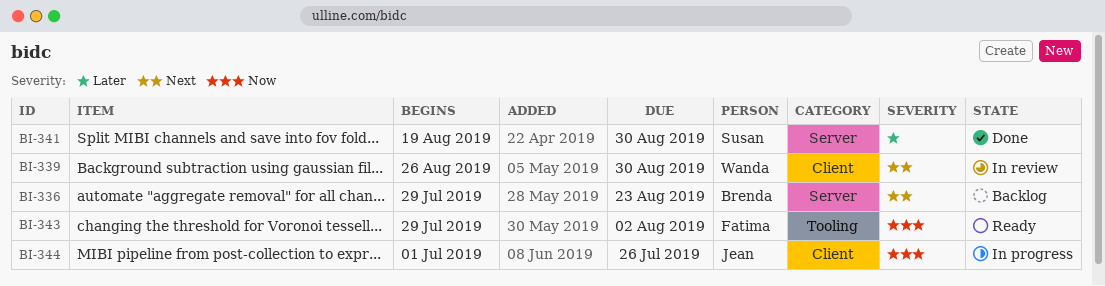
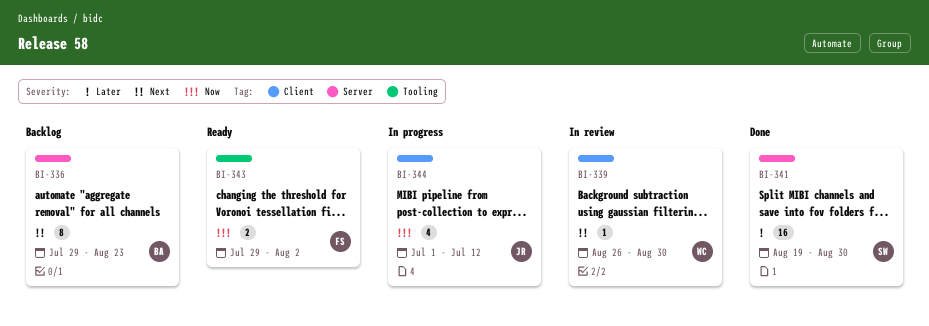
BI-344, due: Jul 26 -> Jul 12

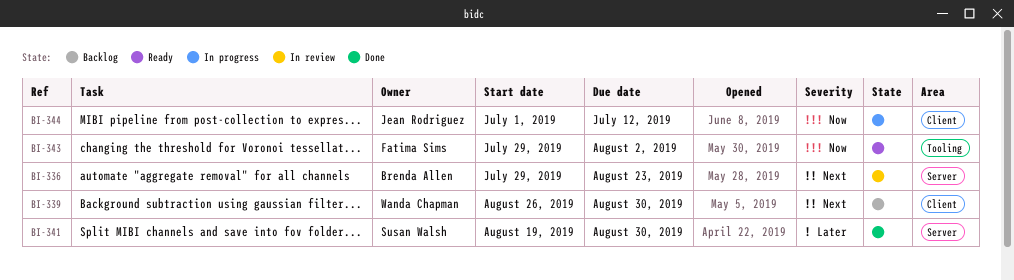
BI-336, status: Backlog -> In review
BI-339, status: In review -> Backlog

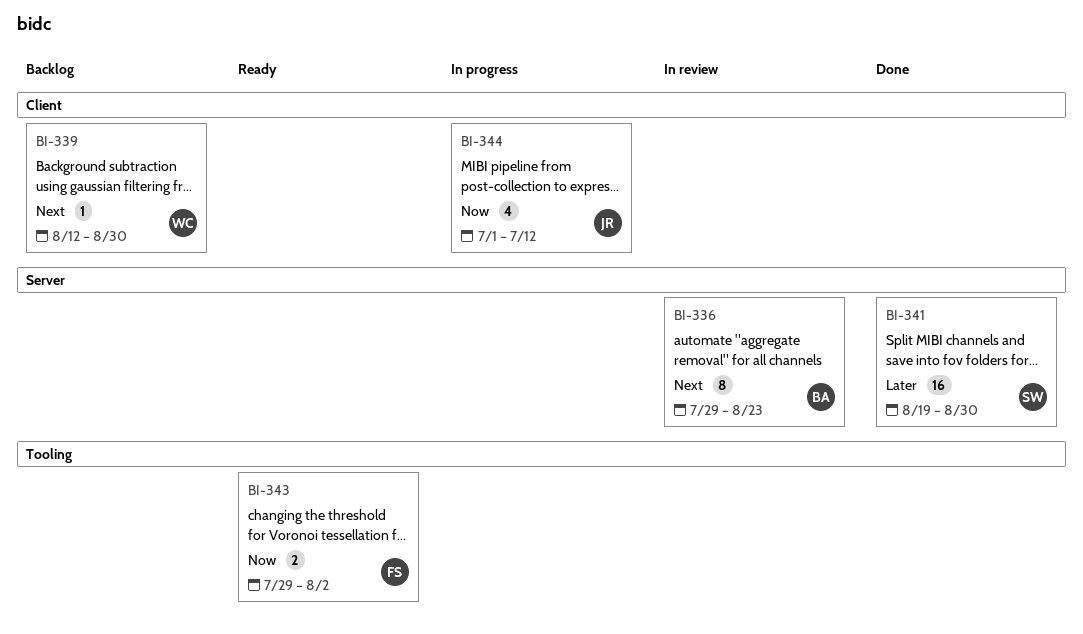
BI-339, start: Aug 26 -> Aug 12

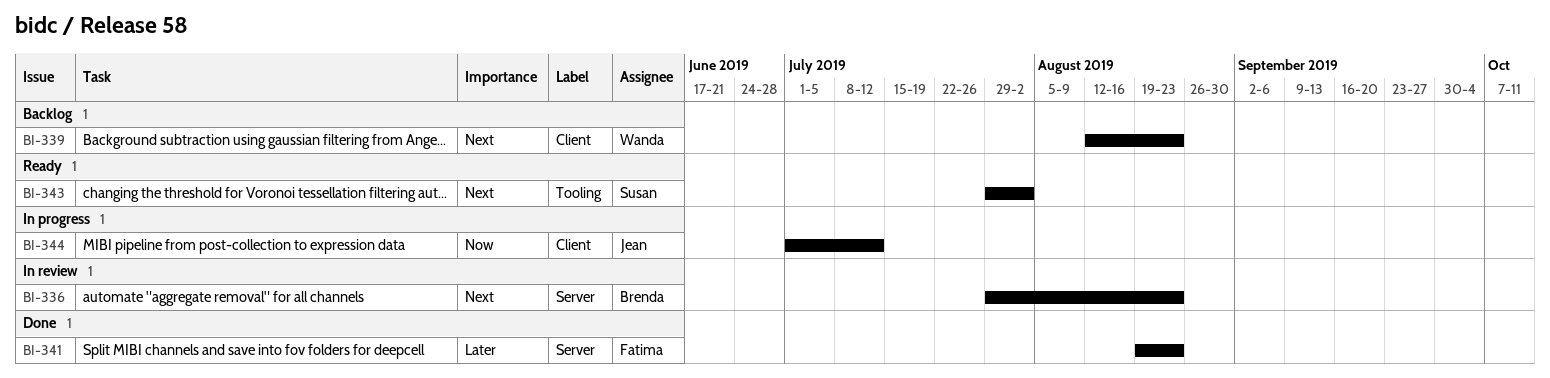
BI-339, due: Aug 30 -> Aug 23
BI-341, owner: Susan -> Fatima
BI-341, due: Aug 30 -> Aug 23
BI-343, owner: Fatima -> Susan
BI-343, priority: Now -> Next

